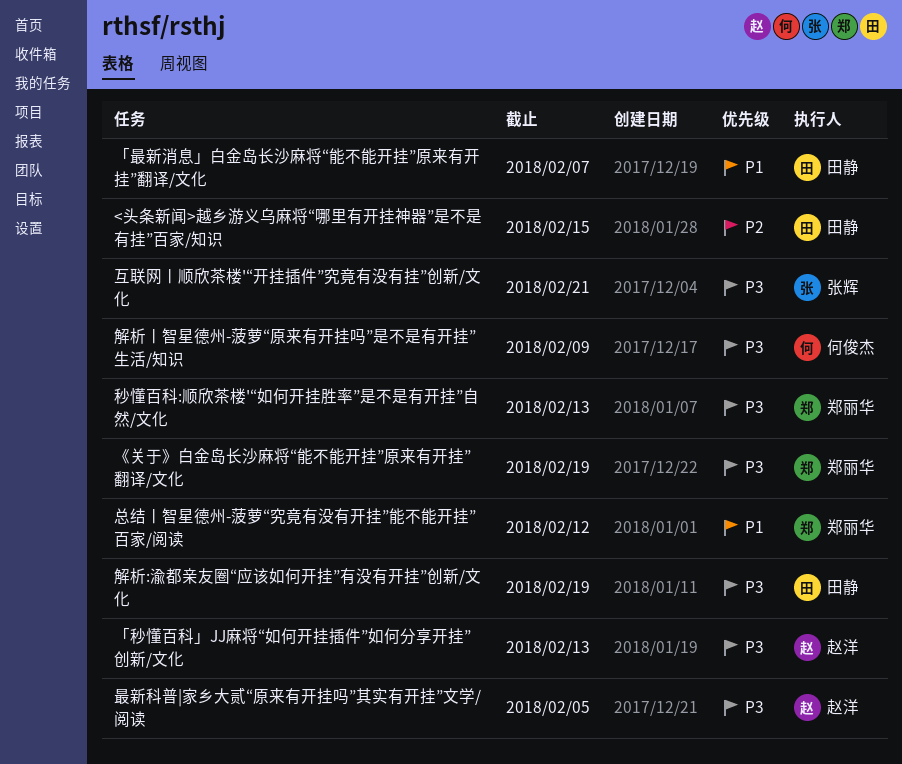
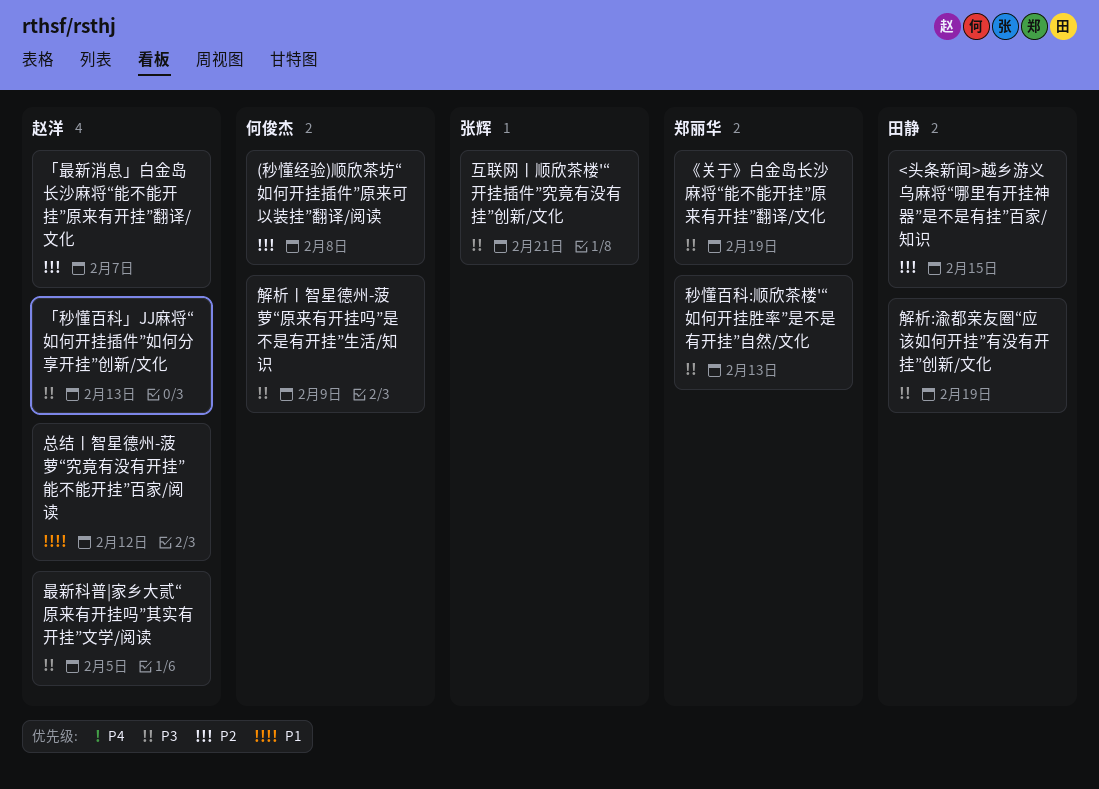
(秒懂经验)顺欣茶坊“如何开挂插件”原来可以装挂”翻译/阅读: none -> present
「最新消息」白金岛长沙麻将“能不能开挂”原来有开挂”翻译/文化, owner: 田静 -> 赵洋
「最新消息」白金岛长沙麻将“能不能开挂”原来有开挂”翻译/文化, priority: P1 -> P2
总结丨智星德州-菠萝“究竟有没有开挂”能不能开挂”百家/阅读, owner: 郑丽华 -> 赵洋

